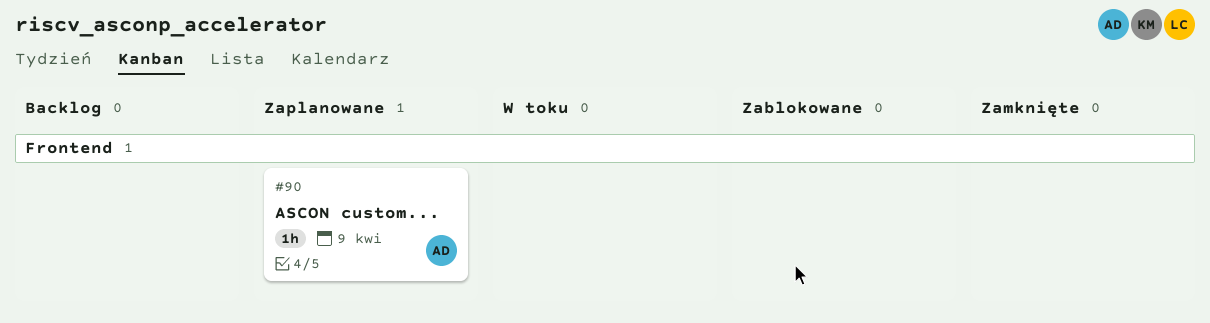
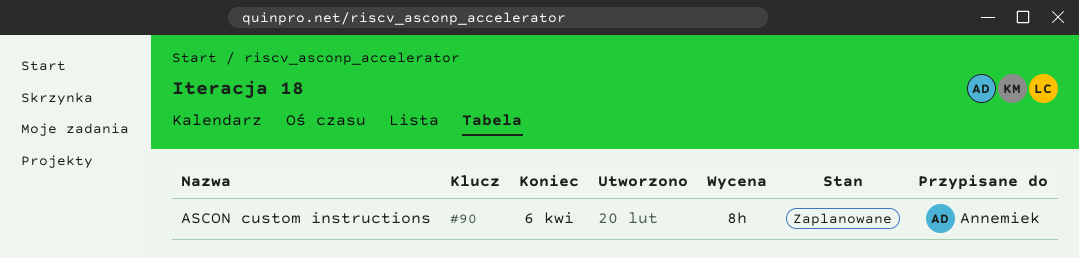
#90, estimate: 1h -> 8h
#90, due: Apr 9 -> Apr 6

